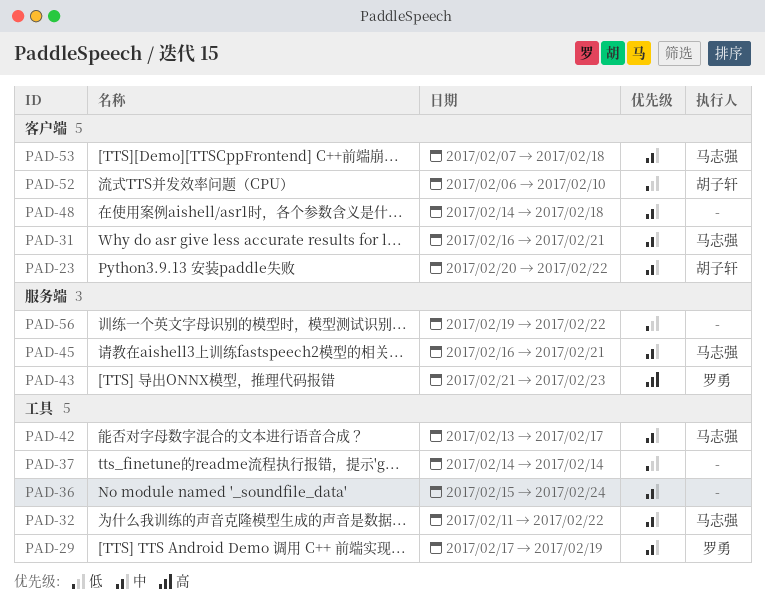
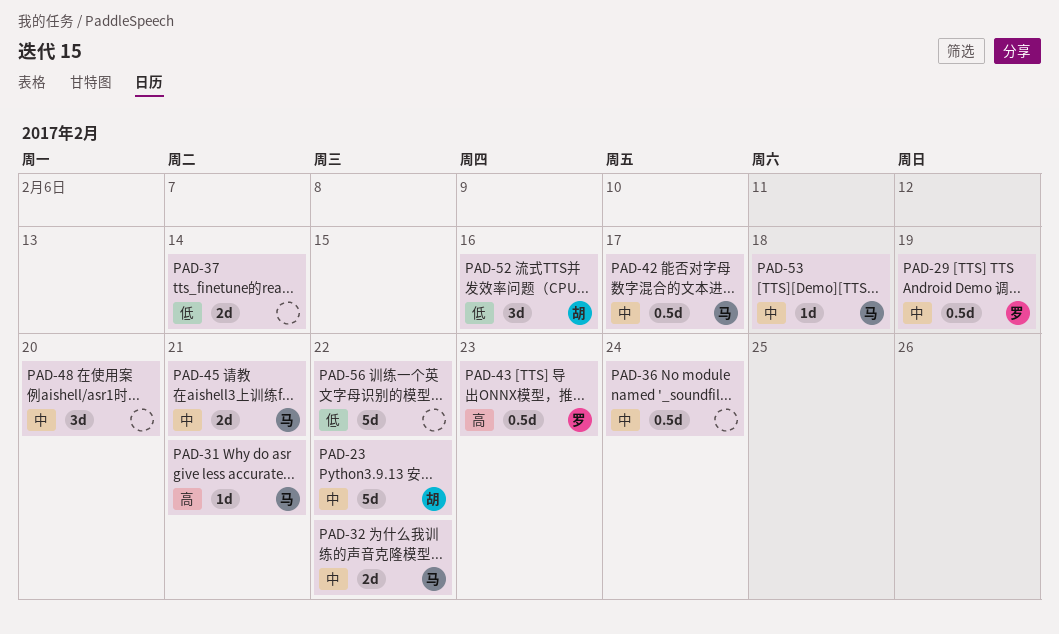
PAD-31, priority: 中 -> 高
PAD-48, due: Feb 18 -> Feb 20
PAD-52, due: Feb 10 -> Feb 16

